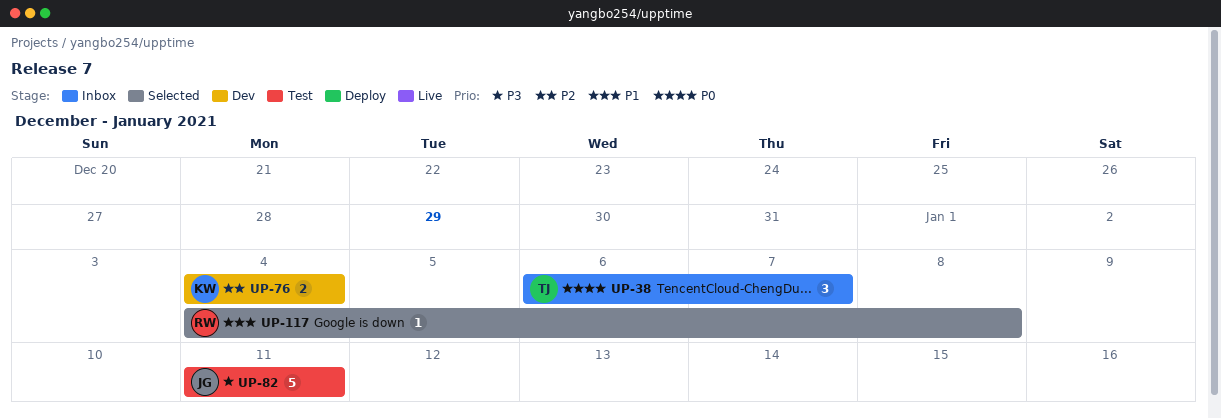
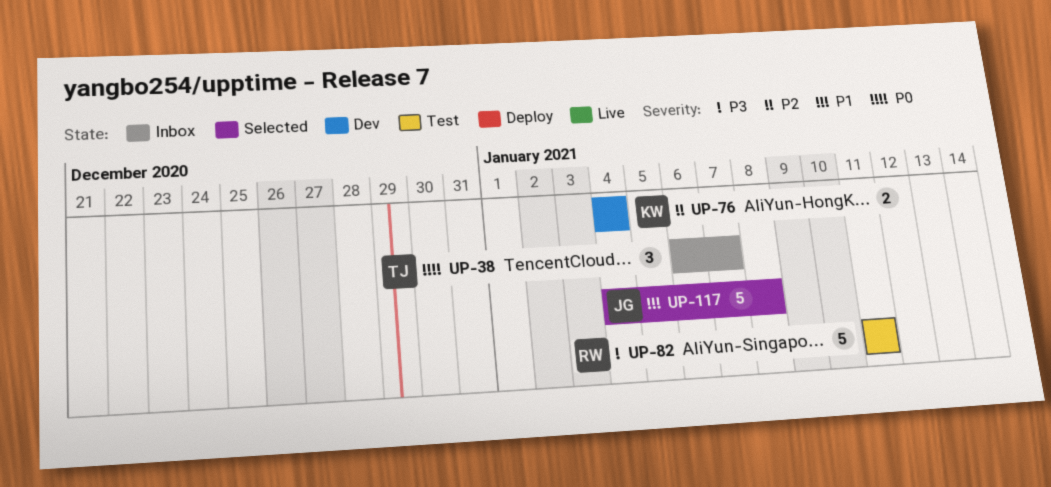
UP-82, owner: JG -> RW
UP-117, owner: RW -> JG
UP-117, estimate: 1 -> 5

